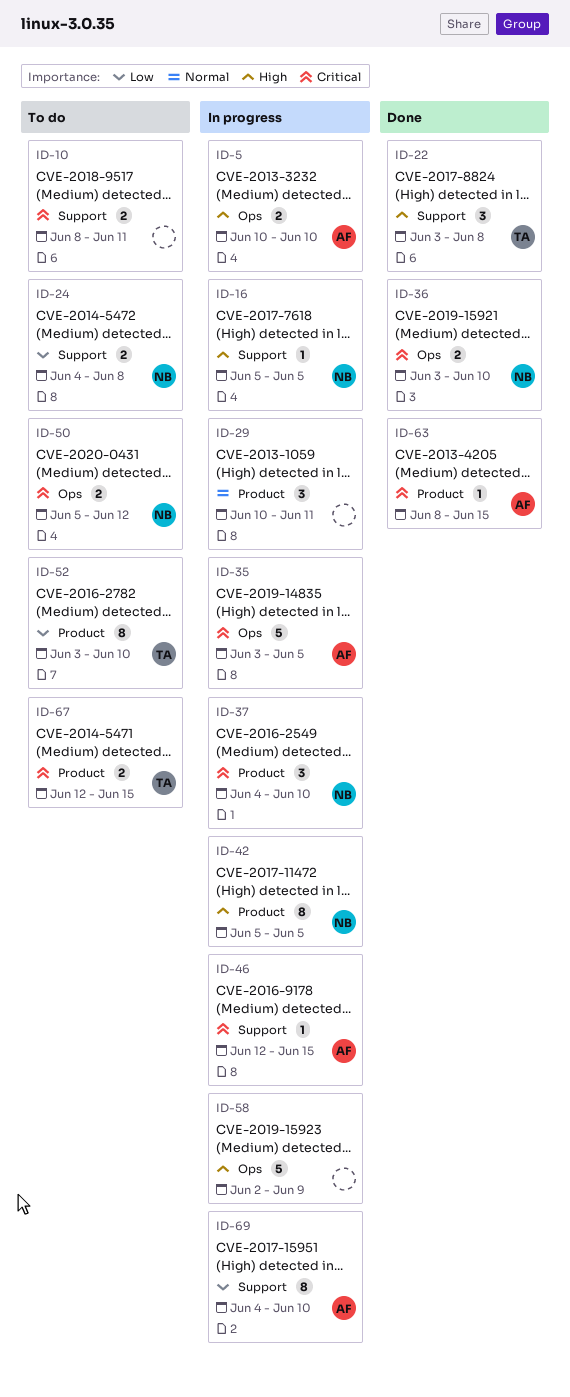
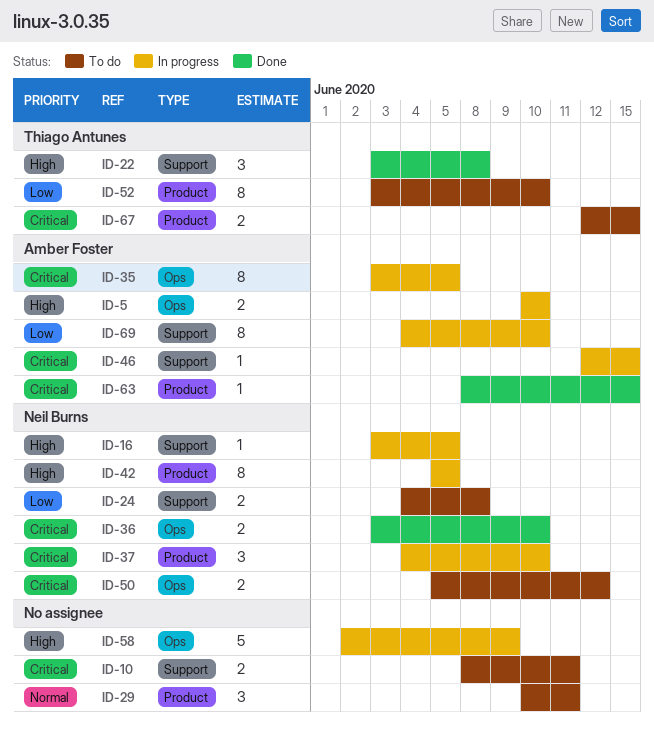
ID-16, start: Jun 5 -> Jun 3
ID-29, status: In progress -> To do
ID-35, estimate: 5 -> 8

